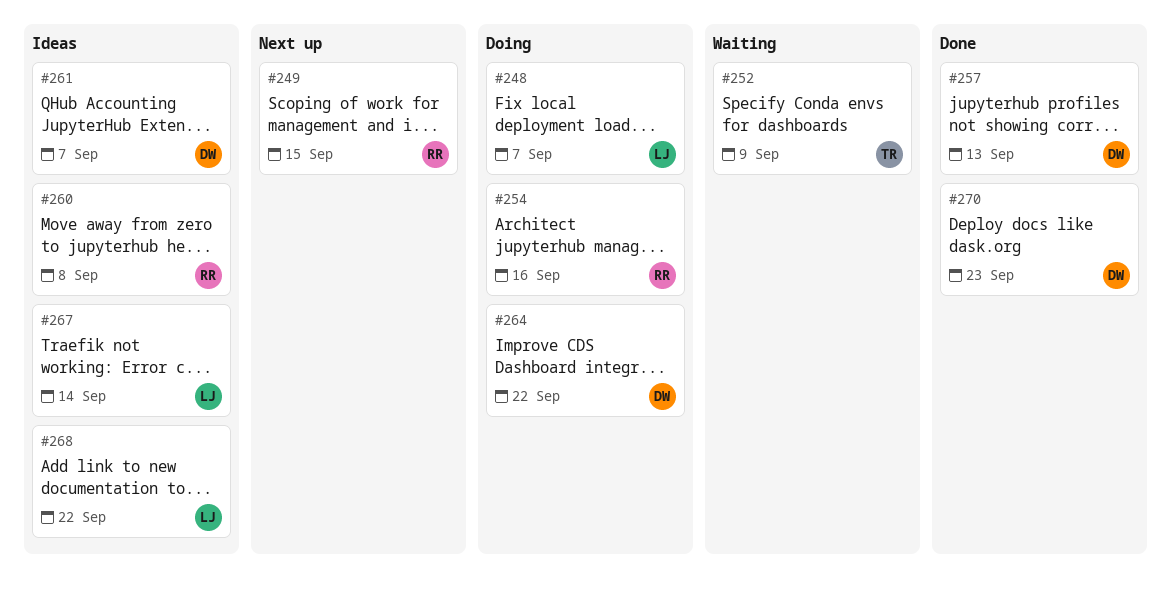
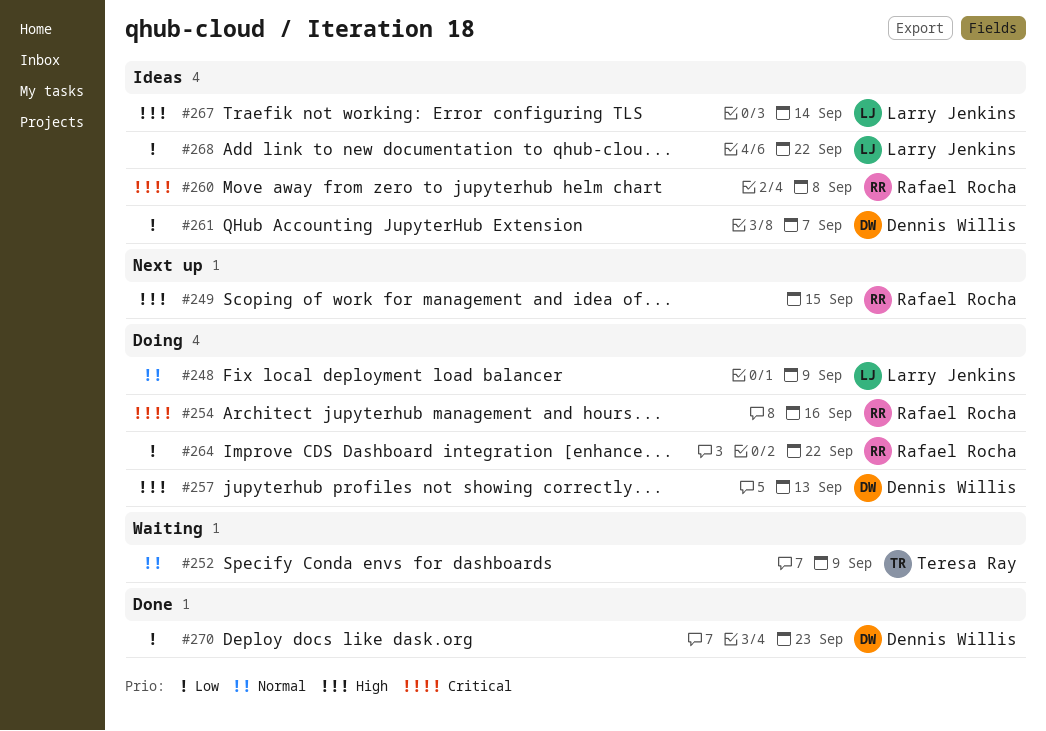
#248, due: Sep 7 -> Sep 9
#257, status: Done -> Doing
#264, owner: Dennis Willis -> Rafael Rocha

